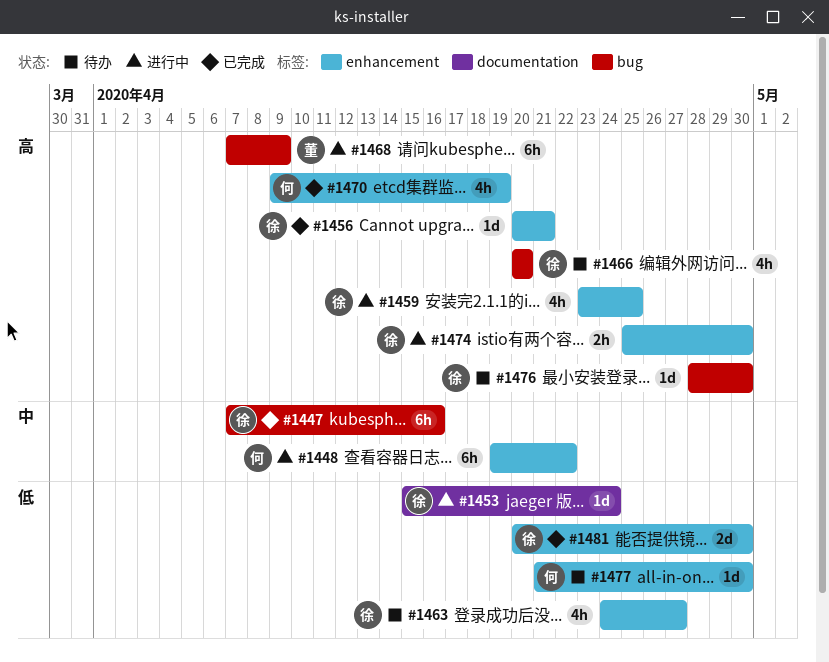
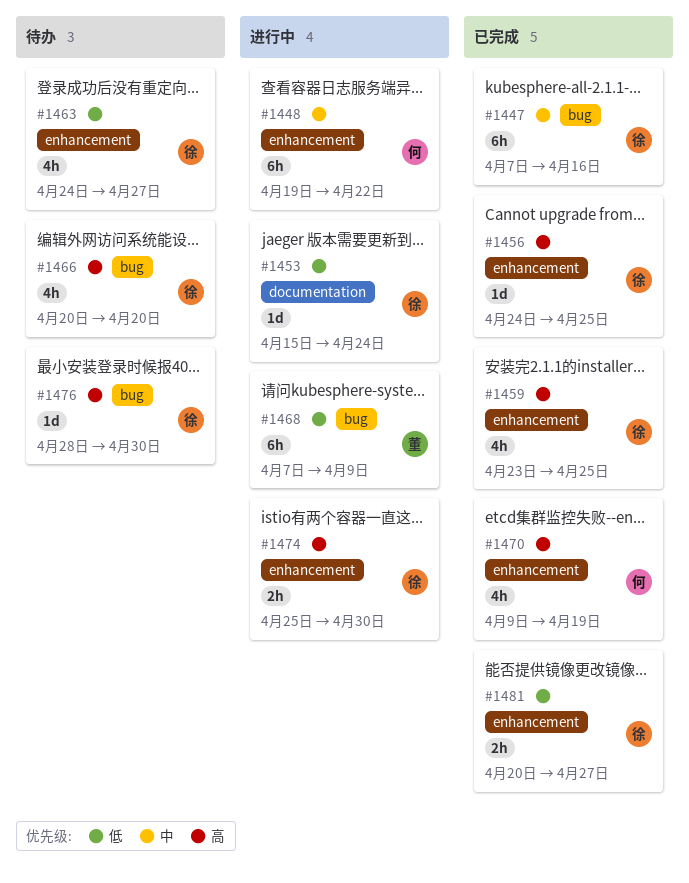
#1456, start: Apr 20 -> Apr 24
#1456, due: Apr 21 -> Apr 25
#1459, status: 进行中 -> 已完成
#1468, priority: 高 -> 低
#1477: present -> none
#1481, estimate: 2d -> 2h
#1481, due: Apr 30 -> Apr 27

